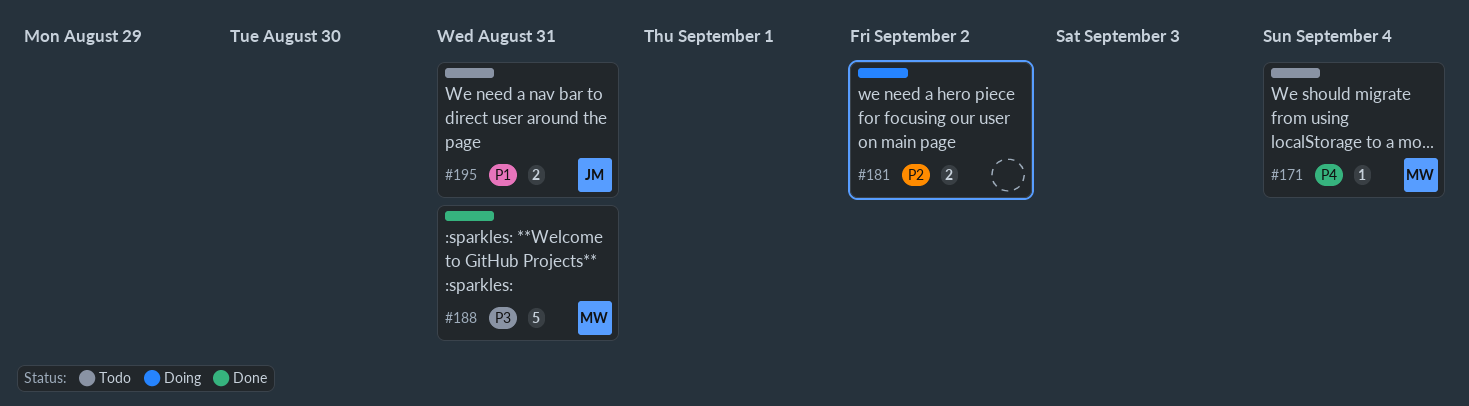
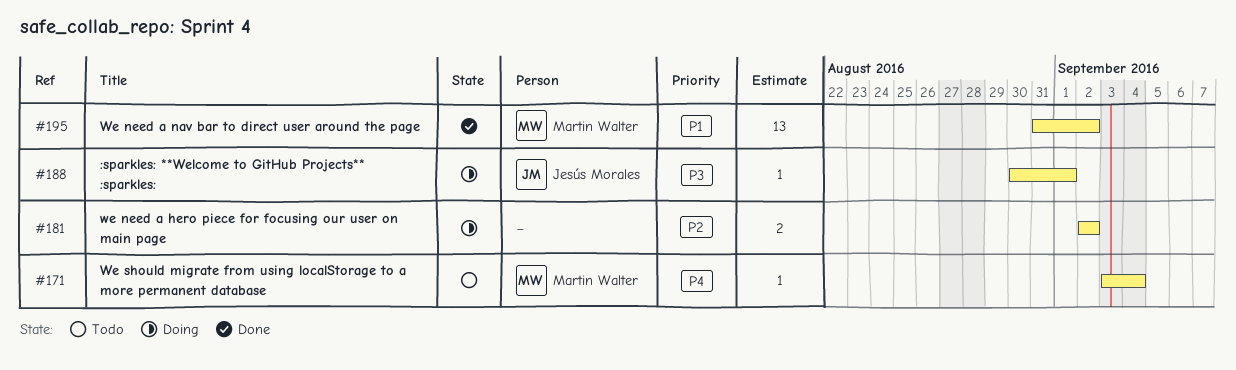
#188, status: Done -> Doing
#188, owner: Martin Walter -> Jesús Morales
#188, estimate: 5 -> 1
#188, due: Aug 31 -> Sep 1
#195, status: Todo -> Done
#195, owner: Jesús Morales -> Martin Walter
#195, estimate: 2 -> 13
#195, due: Aug 31 -> Sep 2

